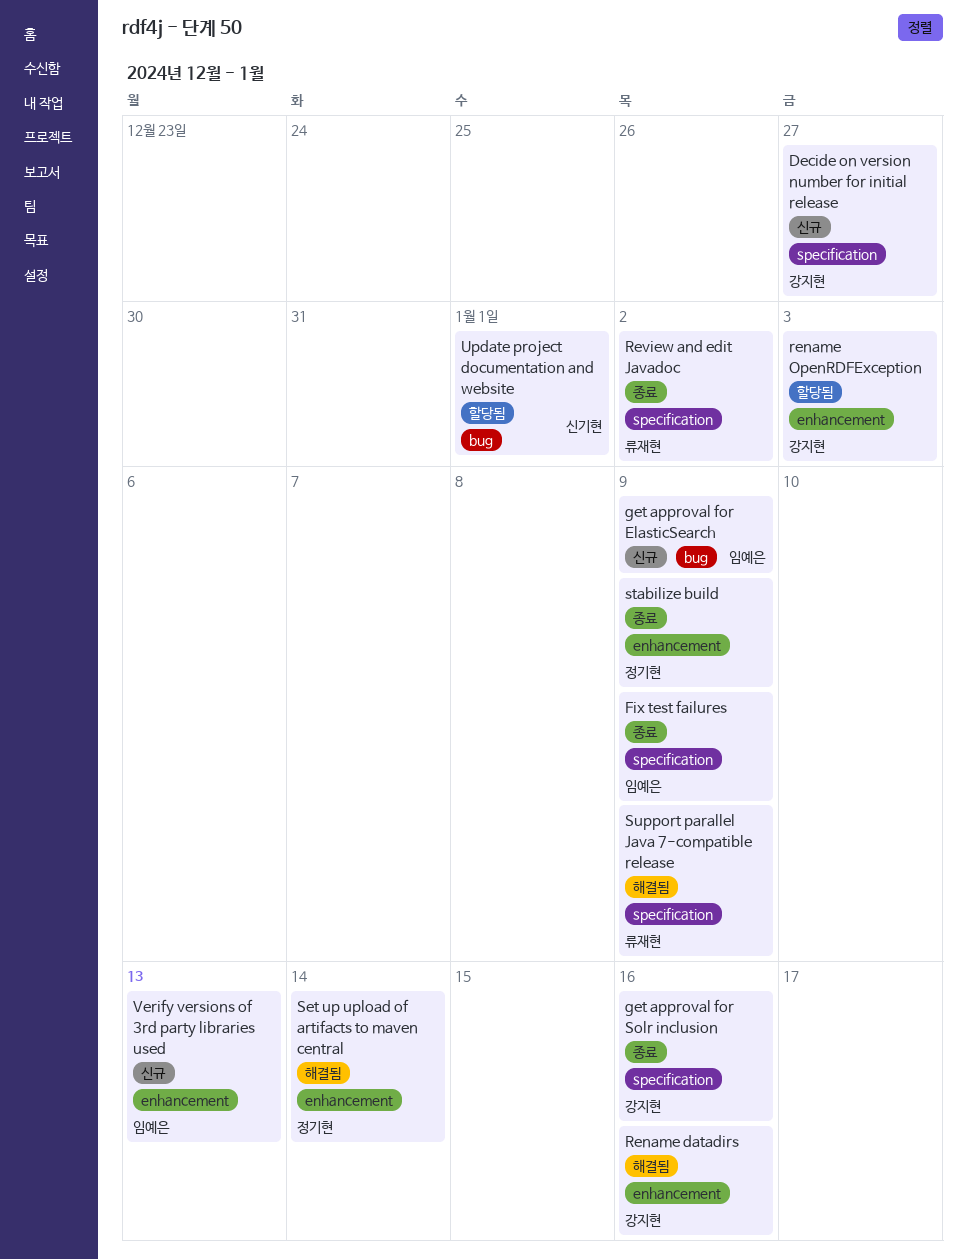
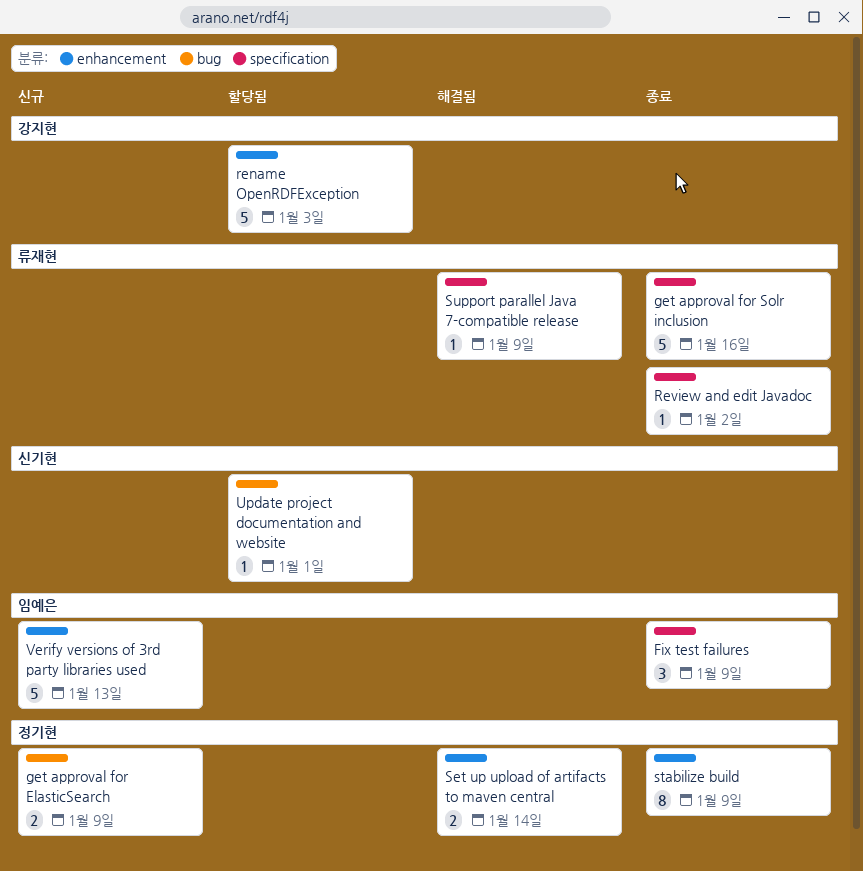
Decide on version number for initial release: present -> none
get approval for ElasticSearch, owner: 임예은 -> 정기현
get approval for Solr inclusion, owner: 강지현 -> 류재현
Rename datadirs: present -> none

